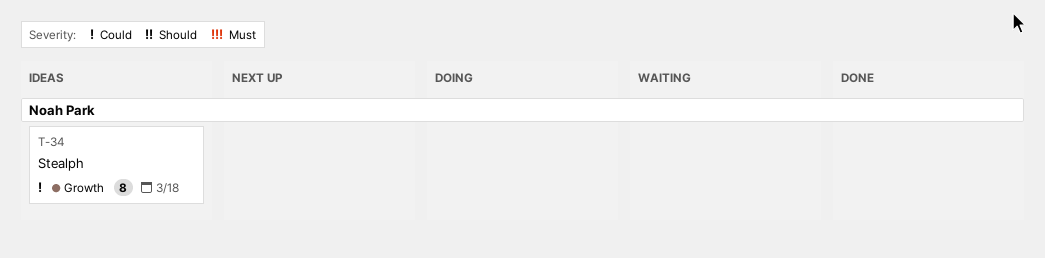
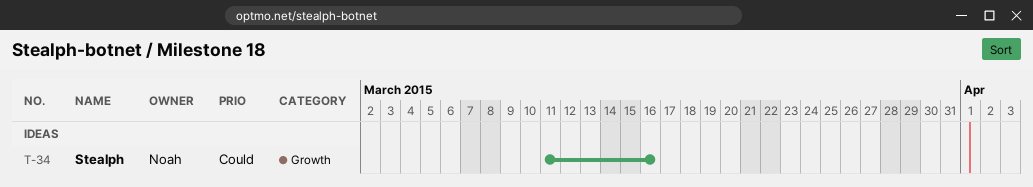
T-34, due: Mar 18 -> Mar 16

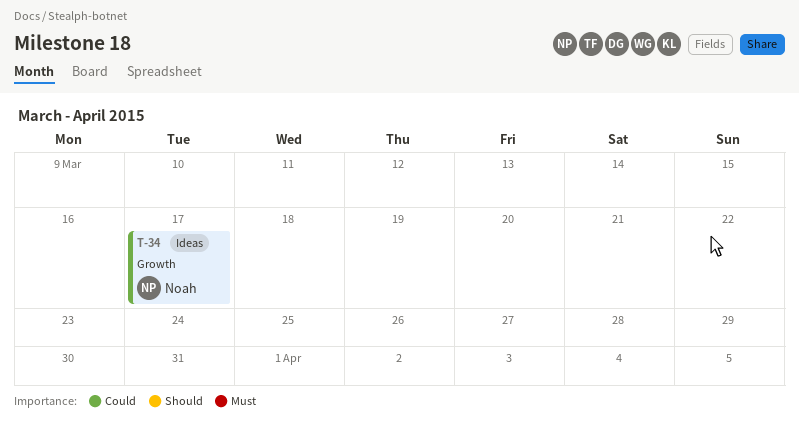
T-34, due: Mar 16 -> Mar 17

